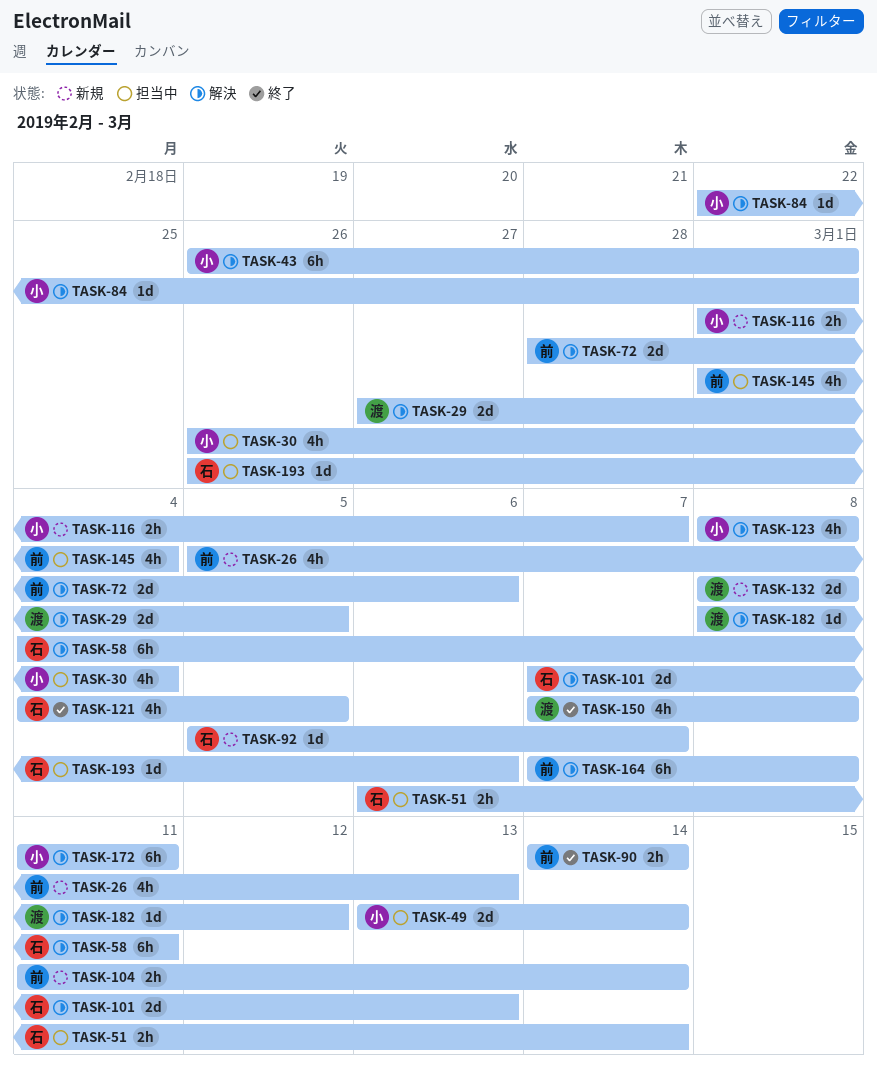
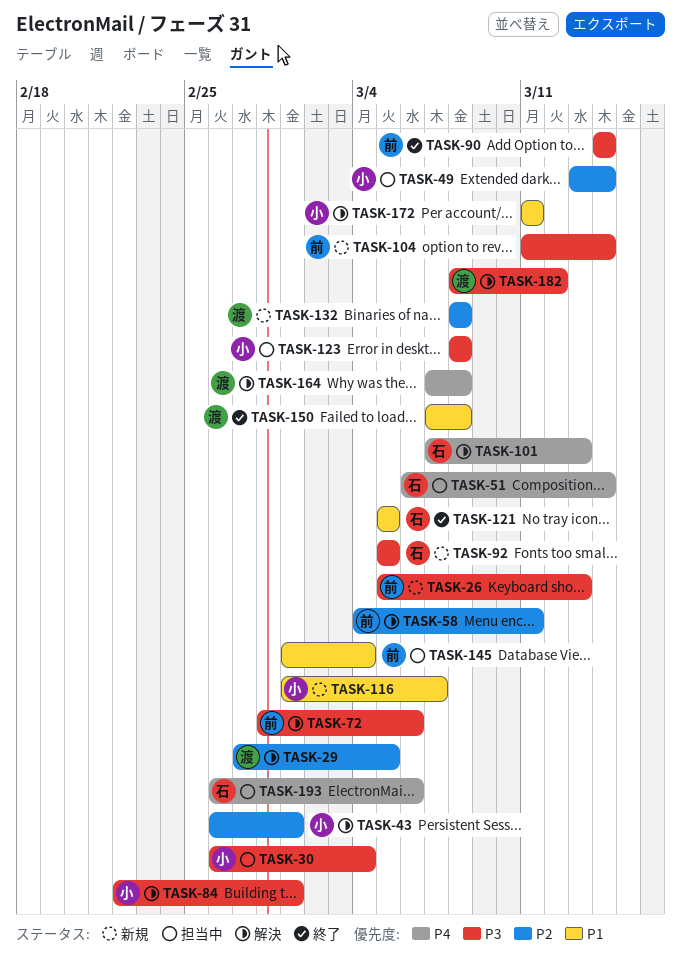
TASK-58, owner: 石 -> 前
TASK-92, due: Mar 7 -> Mar 5
TASK-121, start: Mar 4 -> Mar 5
TASK-123, status: 解決 -> 担当中
TASK-164, owner: 前 -> 渡

